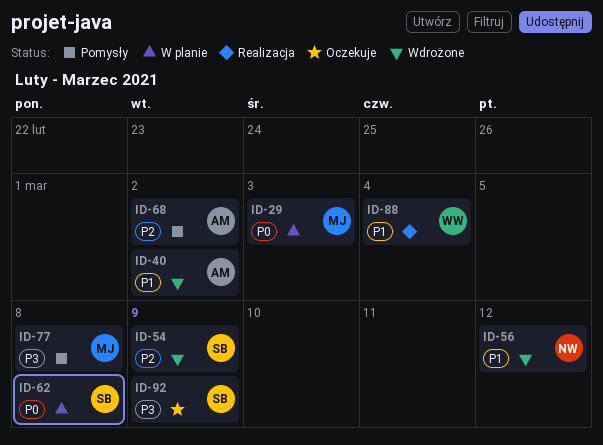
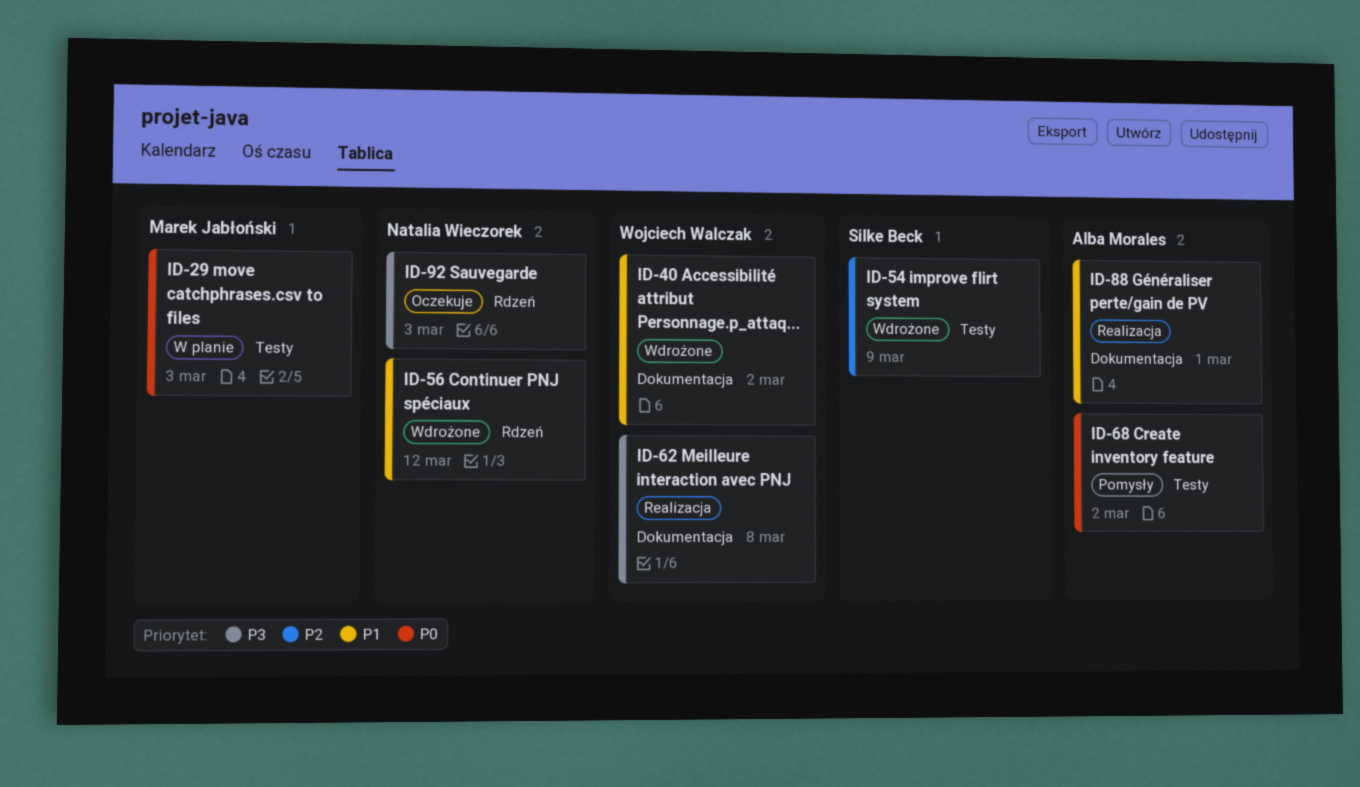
ID-40, owner: Alba Morales -> Wojciech Walczak
ID-62, status: W planie -> Realizacja
ID-62, owner: Silke Beck -> Wojciech Walczak
ID-62, priority: P0 -> P3
ID-68, priority: P2 -> P0
ID-77: present -> none
ID-88, owner: Wojciech Walczak -> Alba Morales
ID-88, due: Mar 4 -> Mar 1
ID-92, owner: Silke Beck -> Natalia Wieczorek
ID-92, due: Mar 9 -> Mar 3

